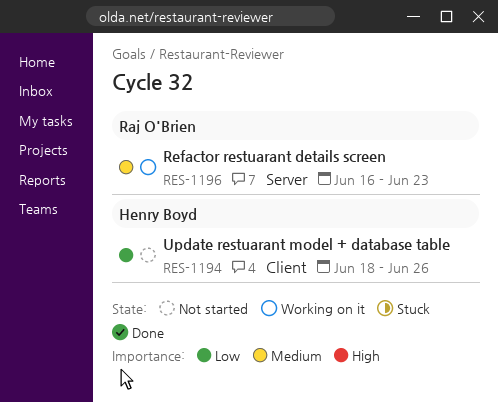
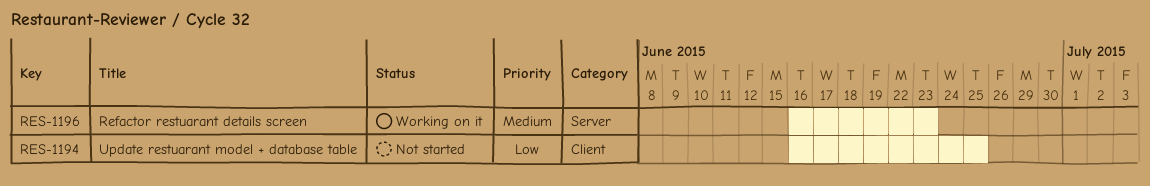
RES-1194, start: Jun 18 -> Jun 16
RES-1194, due: Jun 26 -> Jun 25

